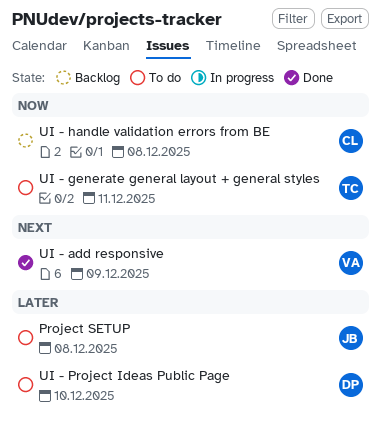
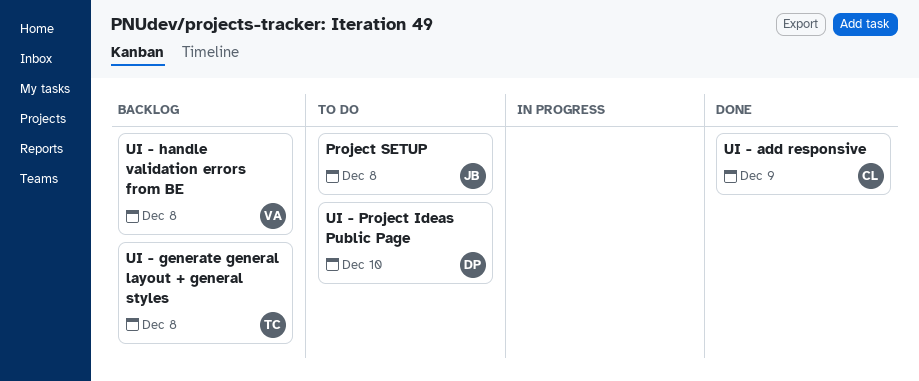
UI - add responsive, owner: VA -> CL
UI - generate general layout + general styles, status: To do -> Backlog
UI - generate general layout + general styles, due: Dec 11 -> Dec 8
UI - handle validation errors from BE, owner: CL -> VA

